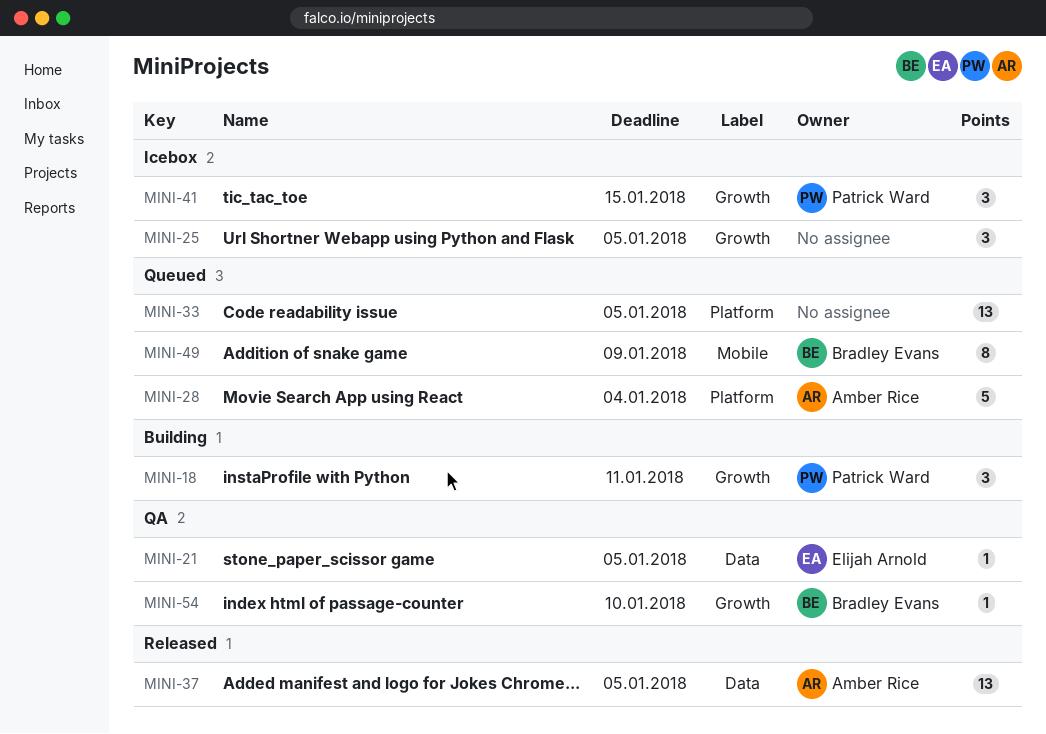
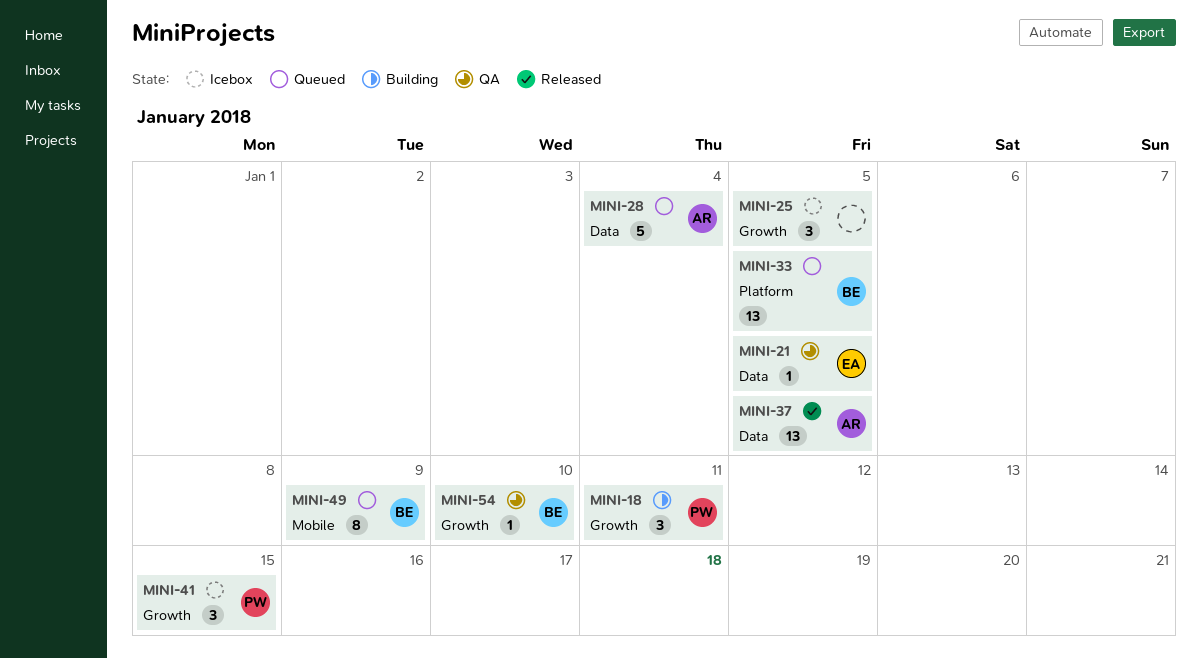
MINI-28, label: Platform -> Data
MINI-33, owner: none -> Bradley Evans

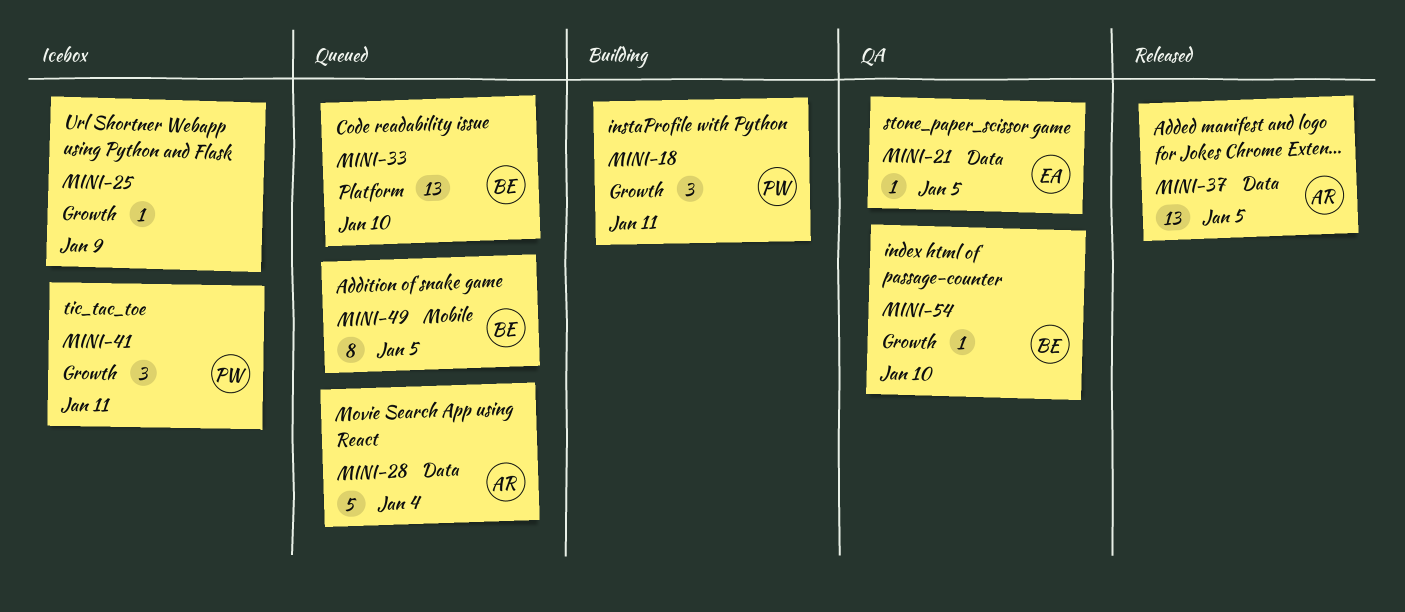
MINI-25, estimate: 3 -> 1
MINI-25, due: Jan 5 -> Jan 9
MINI-33, due: Jan 5 -> Jan 10
MINI-41, due: Jan 15 -> Jan 11
MINI-49, due: Jan 9 -> Jan 5

